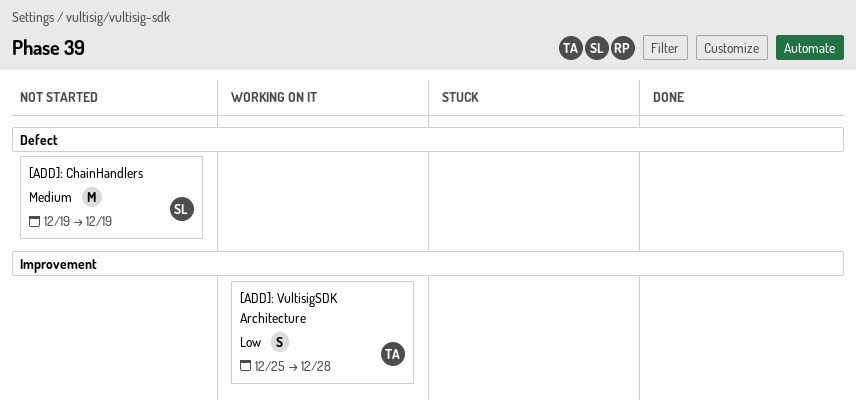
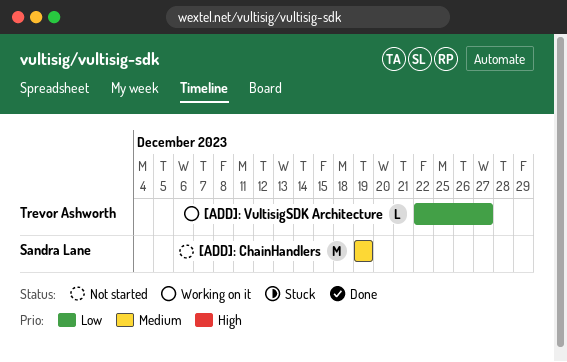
[ADD]: VultisigSDK Architecture, estimate: S -> L
[ADD]: VultisigSDK Architecture, start: Dec 25 -> Dec 22
[ADD]: VultisigSDK Architecture, due: Dec 28 -> Dec 27

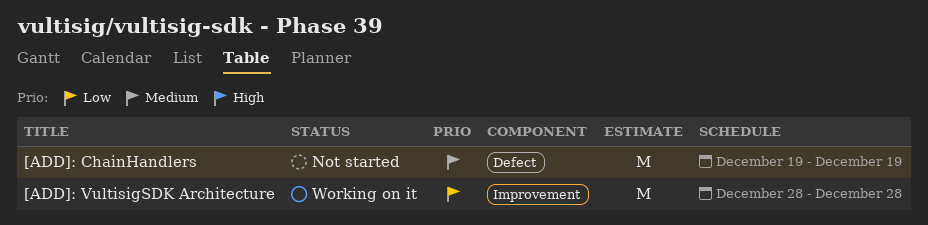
[ADD]: VultisigSDK Architecture, estimate: L -> M
[ADD]: VultisigSDK Architecture, start: Dec 22 -> Dec 28
[ADD]: VultisigSDK Architecture, due: Dec 27 -> Dec 28

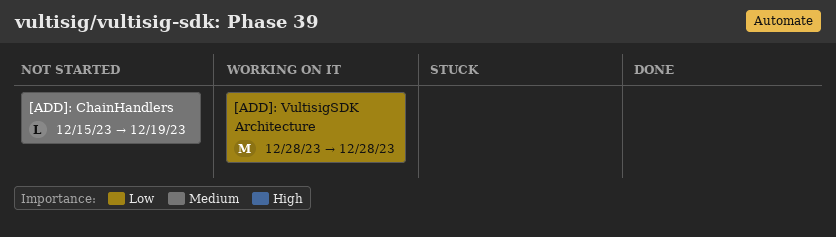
[ADD]: ChainHandlers, estimate: M -> L
[ADD]: ChainHandlers, start: Dec 19 -> Dec 15

